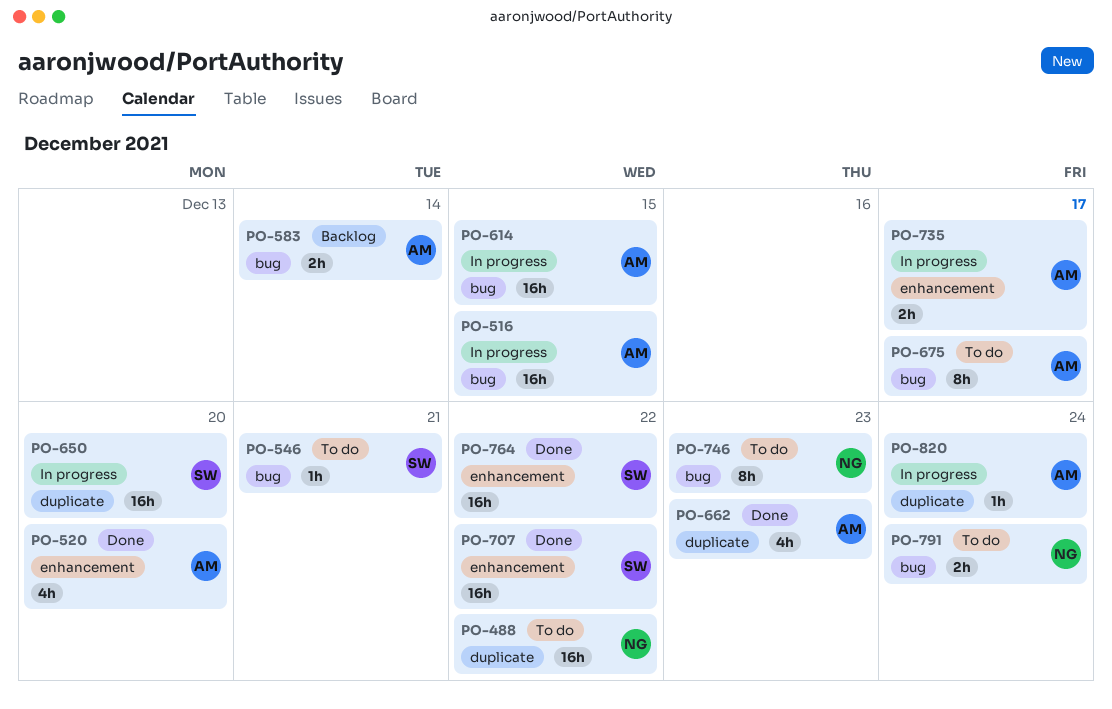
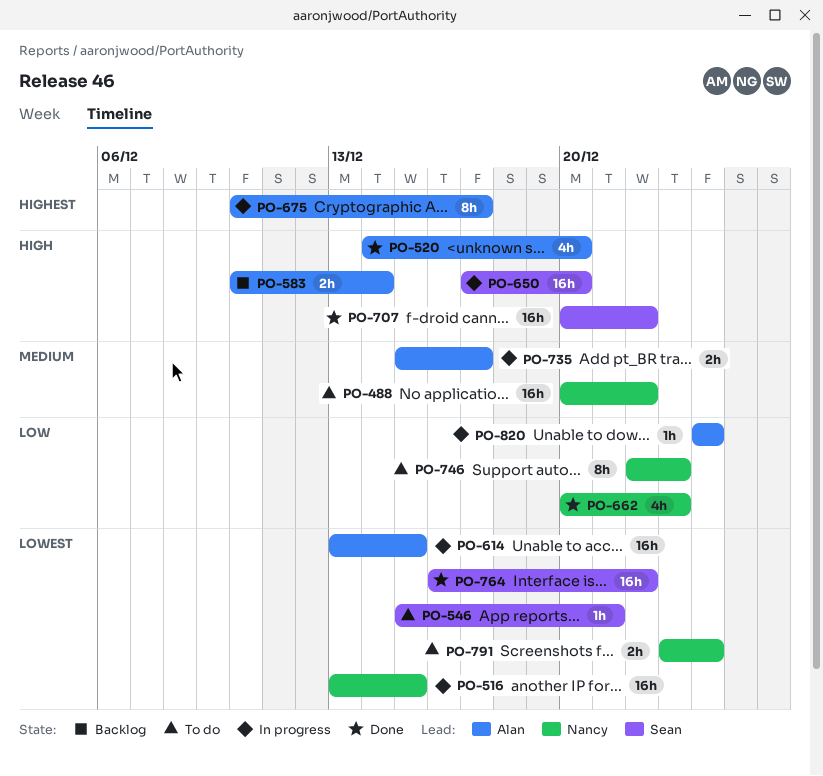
PO-516, owner: Alan -> Nancy
PO-662, owner: Alan -> Nancy
PO-675, status: To do -> In progress

